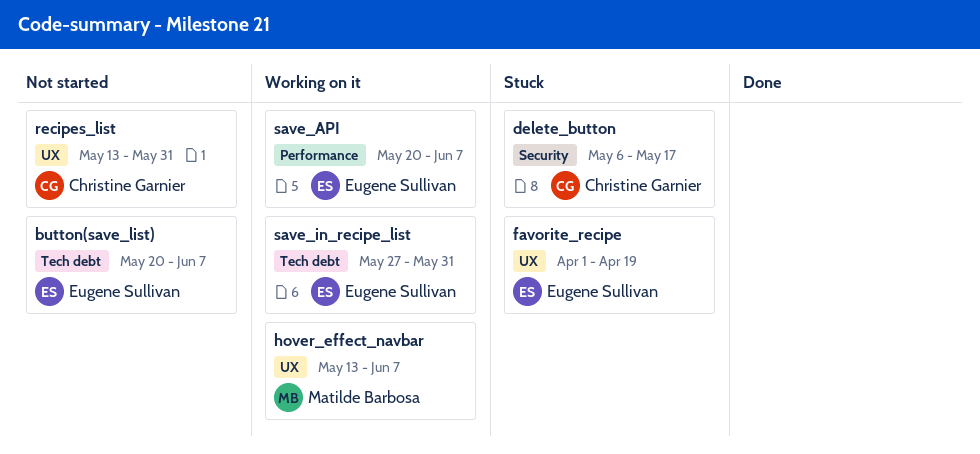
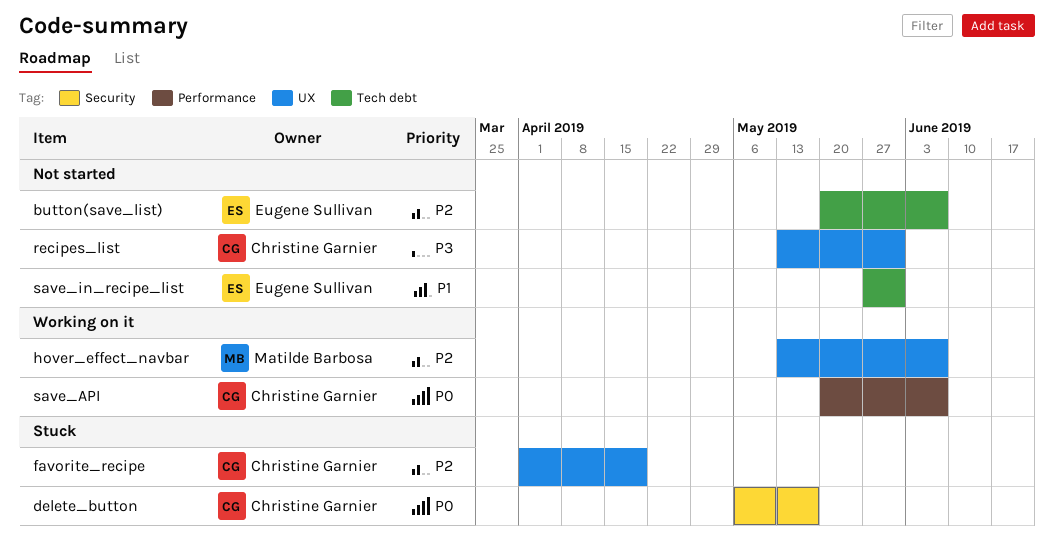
favorite_recipe, owner: Eugene Sullivan -> Christine Garnier
save_API, owner: Eugene Sullivan -> Christine Garnier
save_in_recipe_list, status: Working on it -> Not started

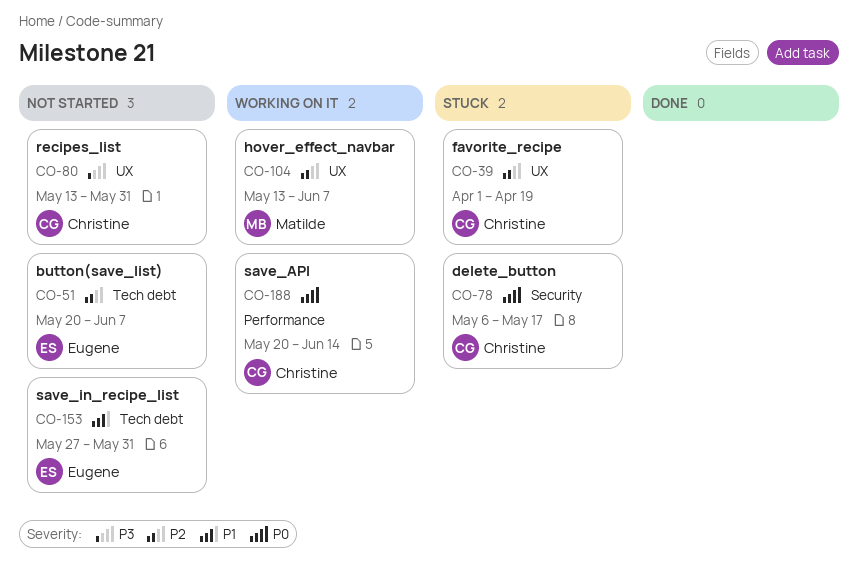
save_API, due: Jun 7 -> Jun 14

